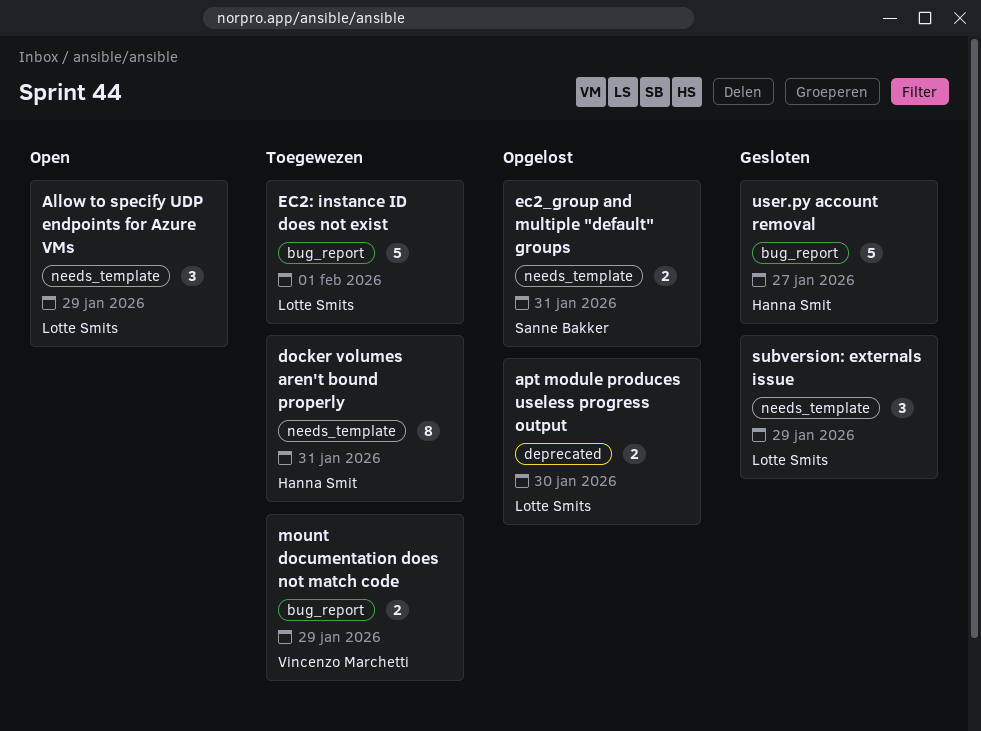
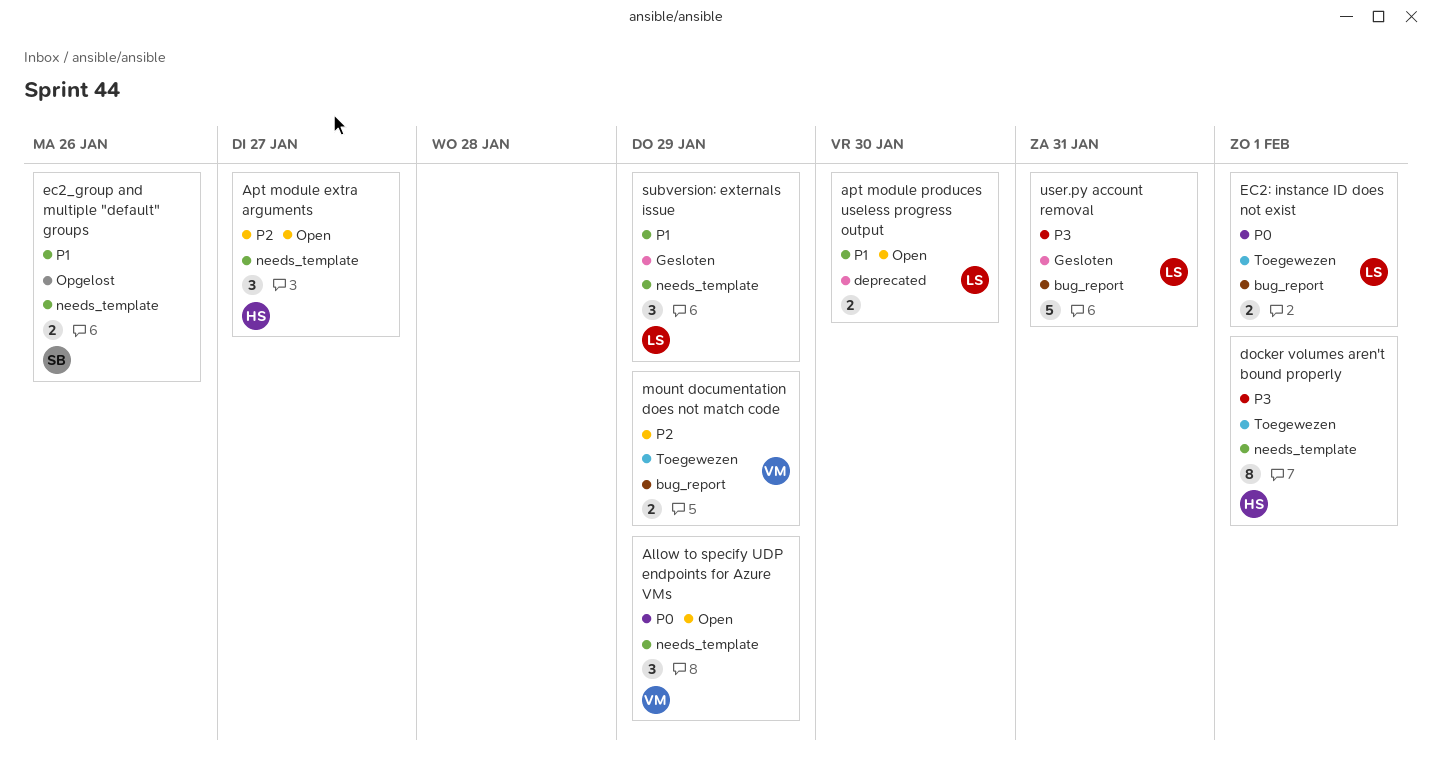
Allow to specify UDP endpoints for Azure VMs, owner: Lotte Smits -> Vincenzo Marchetti
Apt module extra arguments: none -> present
apt module produces useless progress output, status: Opgelost -> Open
docker volumes aren't bound properly, due: Jan 31 -> Feb 1
EC2: instance ID does not exist, estimate: 5 -> 2
ec2_group and multiple "default" groups, due: Jan 31 -> Jan 26
user.py account removal, owner: Hanna Smit -> Lotte Smits
user.py account removal, due: Jan 27 -> Jan 31

